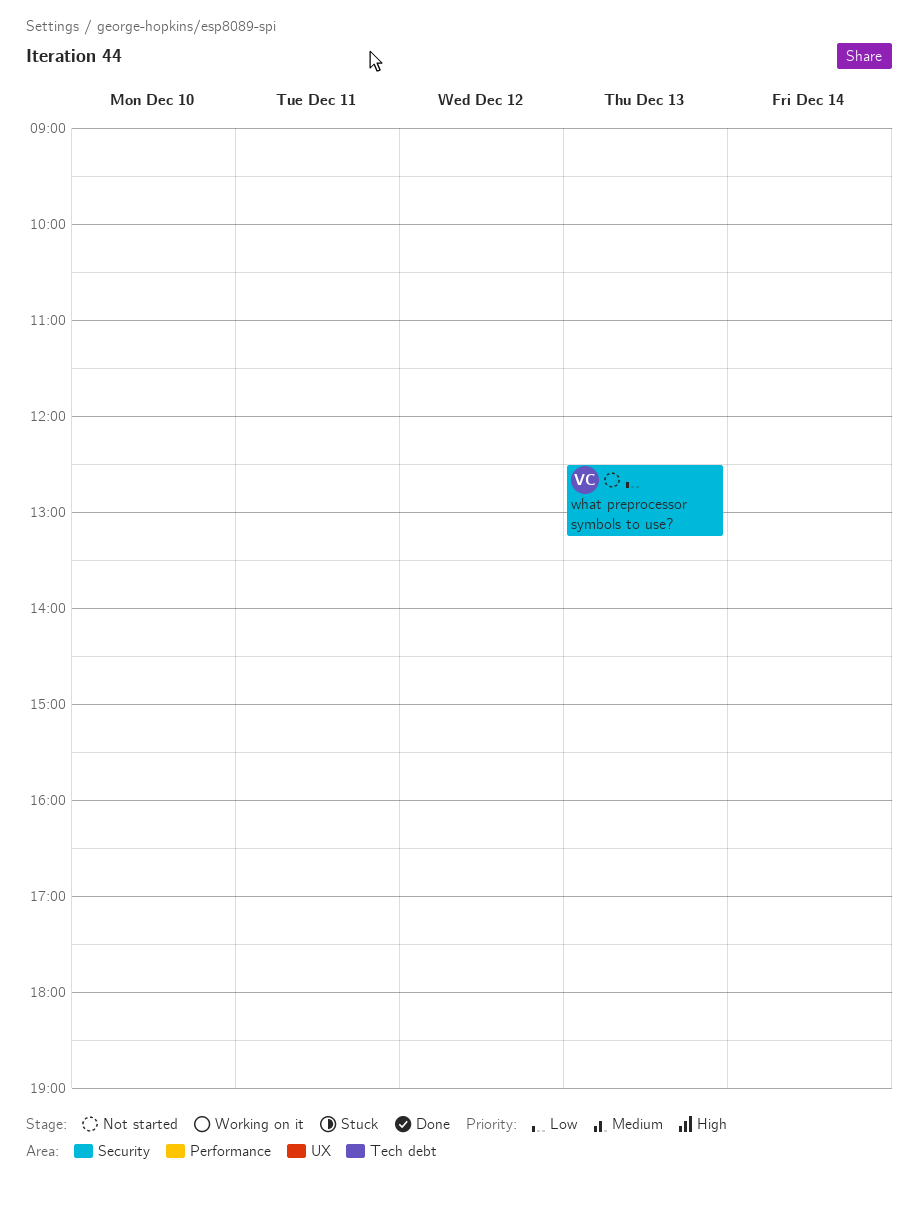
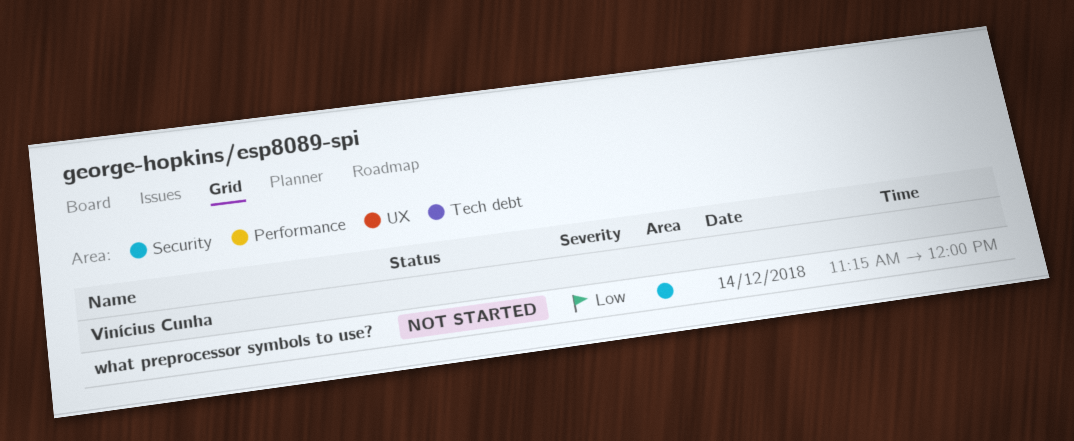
what preprocessor symbols to use?, day: Dec 13 -> Dec 14
what preprocessor symbols to use?, begins: 12:30 -> 11:15
what preprocessor symbols to use?, ends: 13:15 -> 12:00

